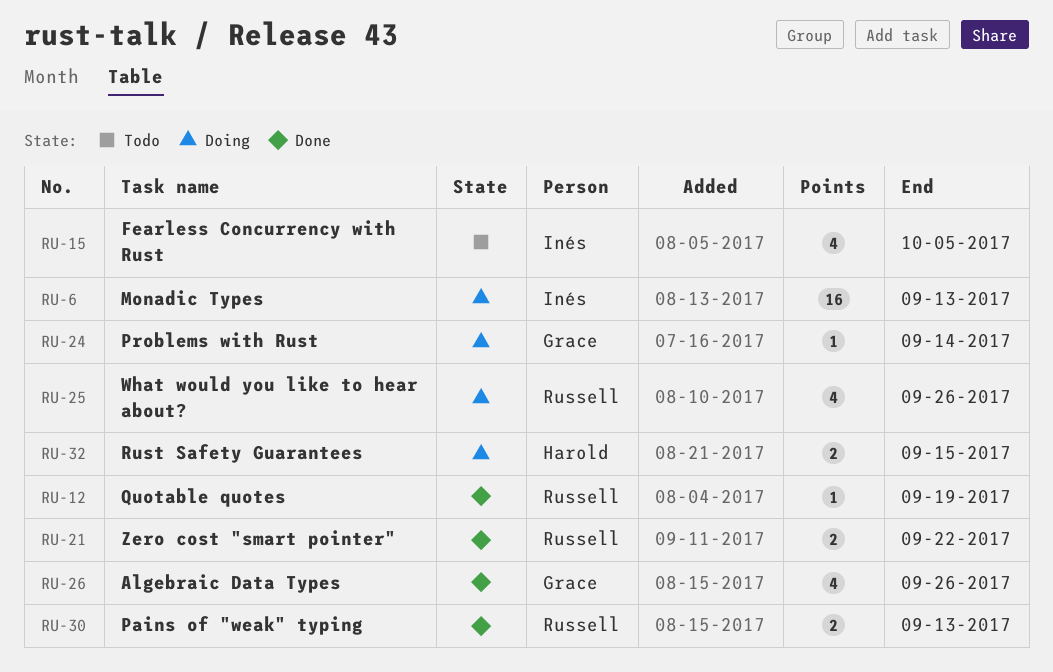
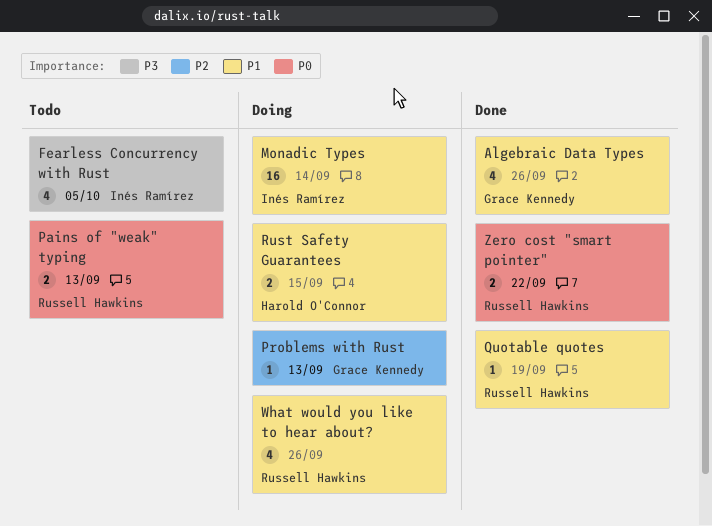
Monadic Types, due: Sep 13 -> Sep 14
Pains of "weak" typing, status: Done -> Todo
Problems with Rust, due: Sep 14 -> Sep 13

